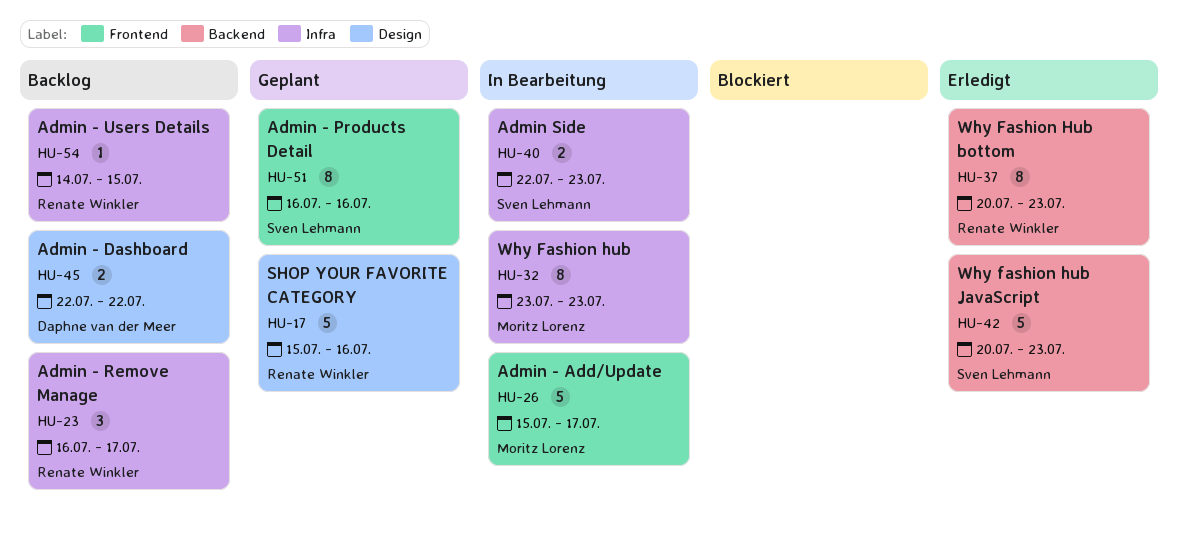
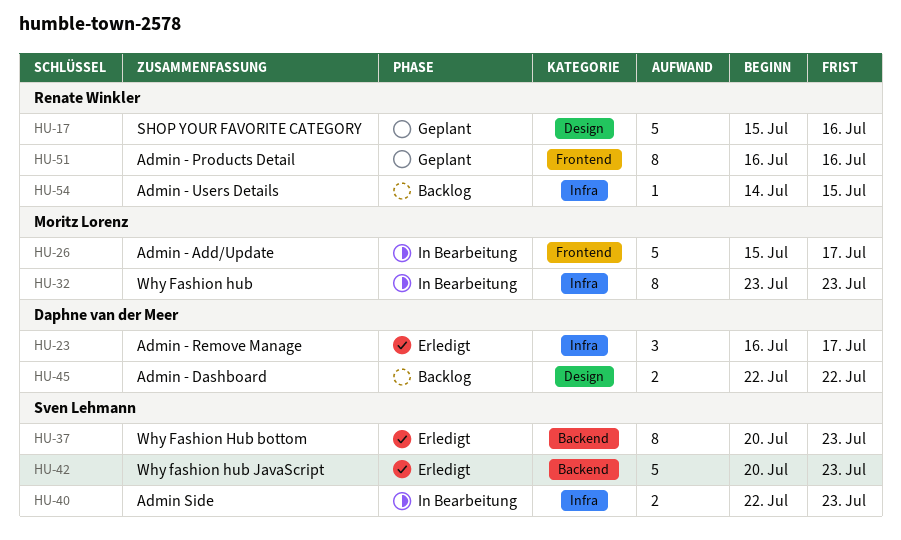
HU-23, status: Backlog -> Erledigt
HU-23, owner: Renate Winkler -> Daphne van der Meer
HU-37, owner: Renate Winkler -> Sven Lehmann
HU-51, owner: Sven Lehmann -> Renate Winkler

